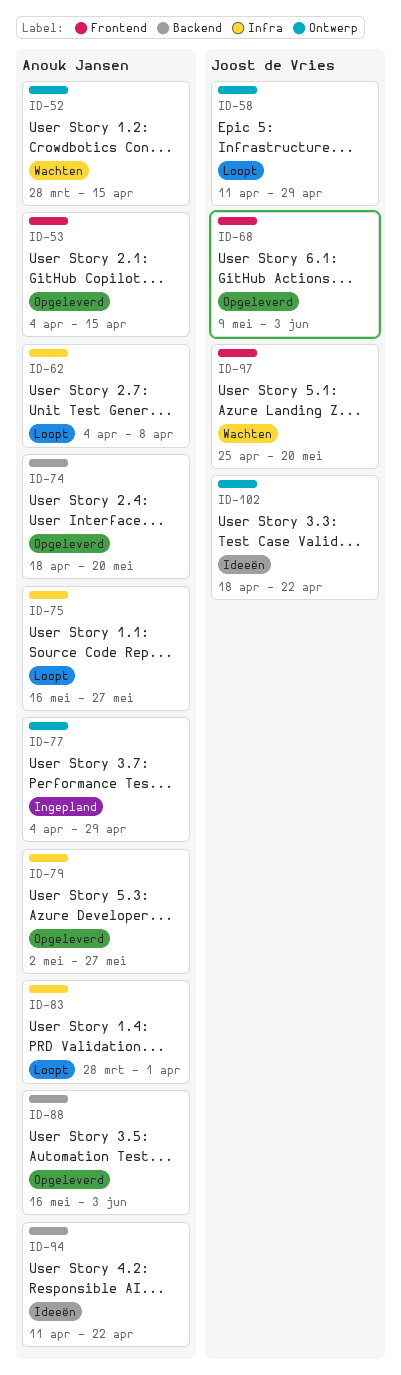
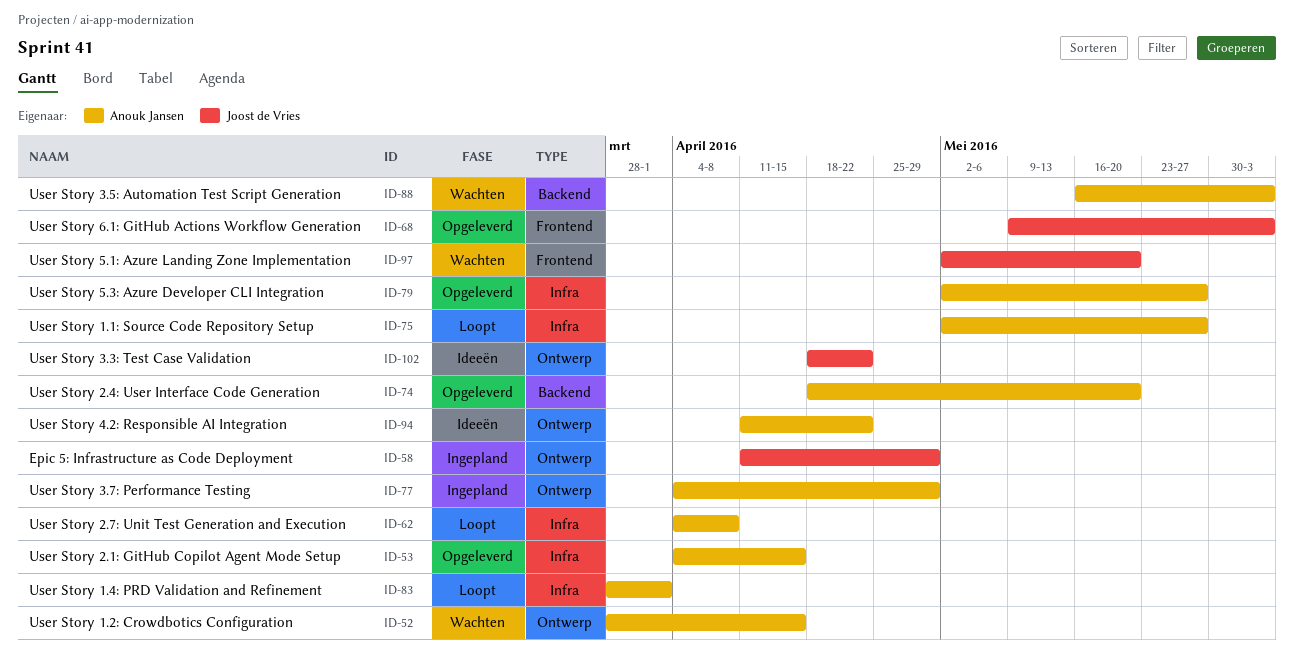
ID-53, label: Frontend -> Infra
ID-58, status: Loopt -> Ingepland
ID-75, start: May 16 -> May 2
ID-88, status: Opgeleverd -> Wachten
ID-94, label: Backend -> Ontwerp
ID-97, start: Apr 25 -> May 2

